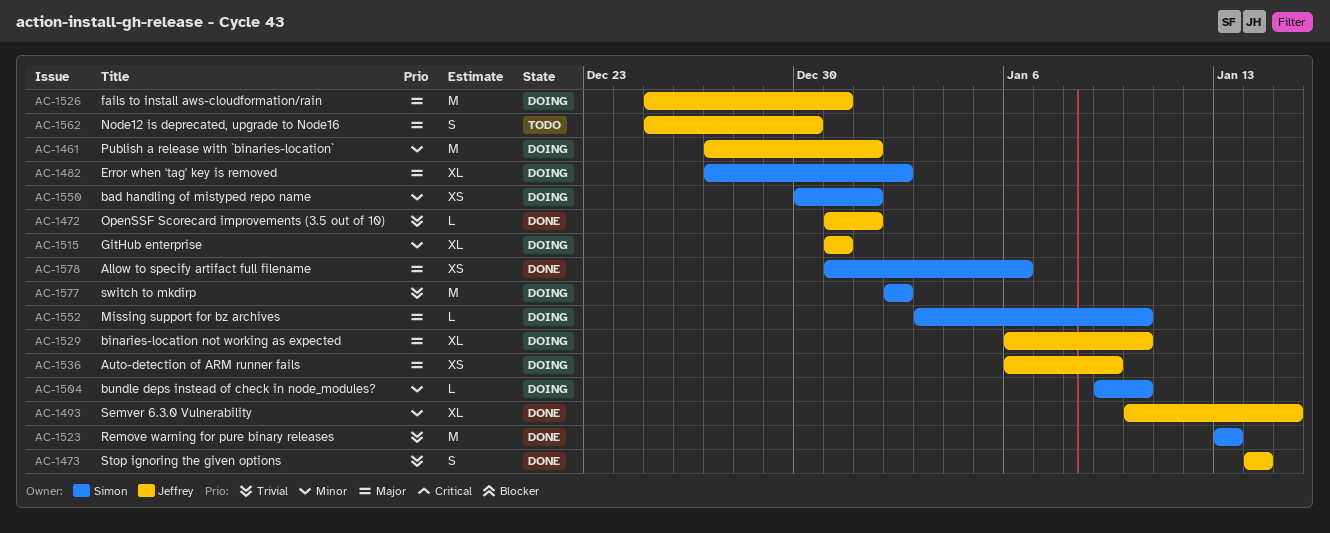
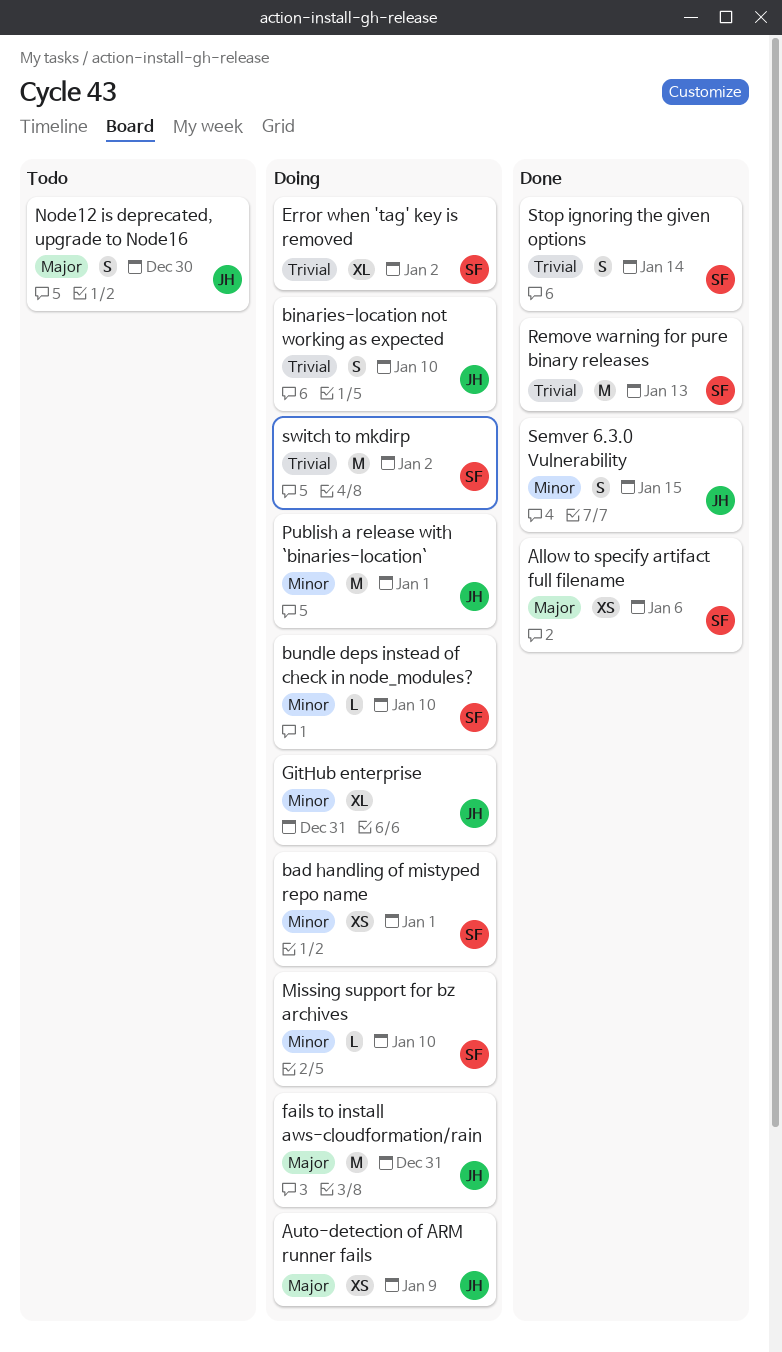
binaries-location not working as expected, priority: Major -> Trivial
binaries-location not working as expected, estimate: XL -> S
Error when 'tag' key is removed, priority: Major -> Trivial
Missing support for bz archives, priority: Major -> Minor
OpenSSF Scorecard improvements (3.5 out of 10): present -> none
Semver 6.3.0 Vulnerability, estimate: XL -> S
Stop ignoring the given options, owner: Jeffrey -> Simon

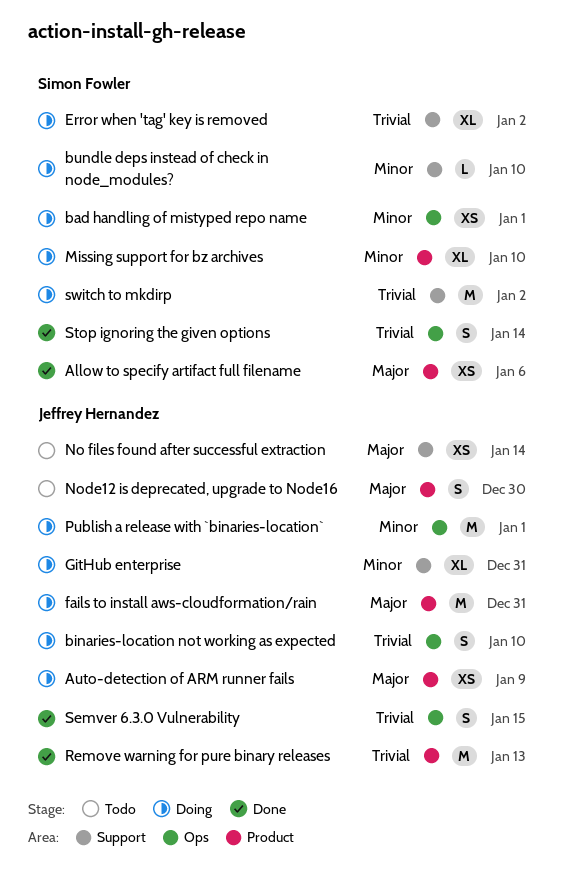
Missing support for bz archives, estimate: L -> XL
No files found after successful extraction: none -> present
Remove warning for pure binary releases, owner: Simon Fowler -> Jeffrey Hernandez
Semver 6.3.0 Vulnerability, priority: Minor -> Trivial

